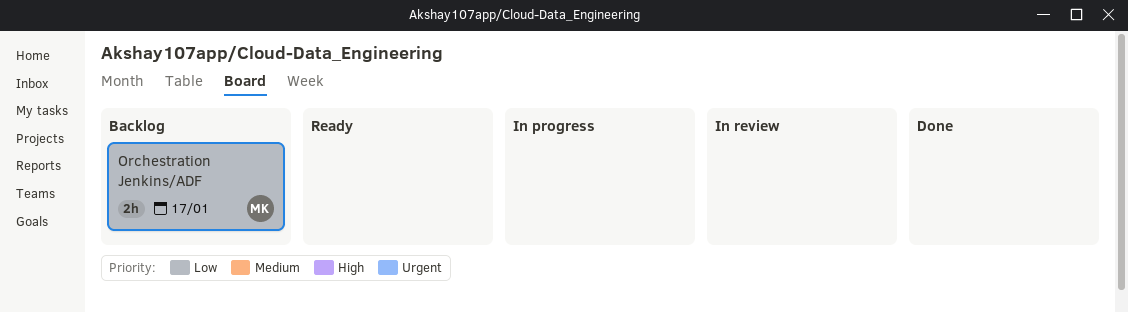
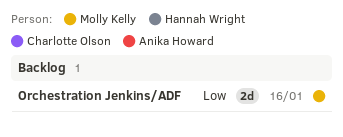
Orchestration Jenkins/ADF, estimate: 2h -> 2d
Orchestration Jenkins/ADF, due: Jan 17 -> Jan 16

